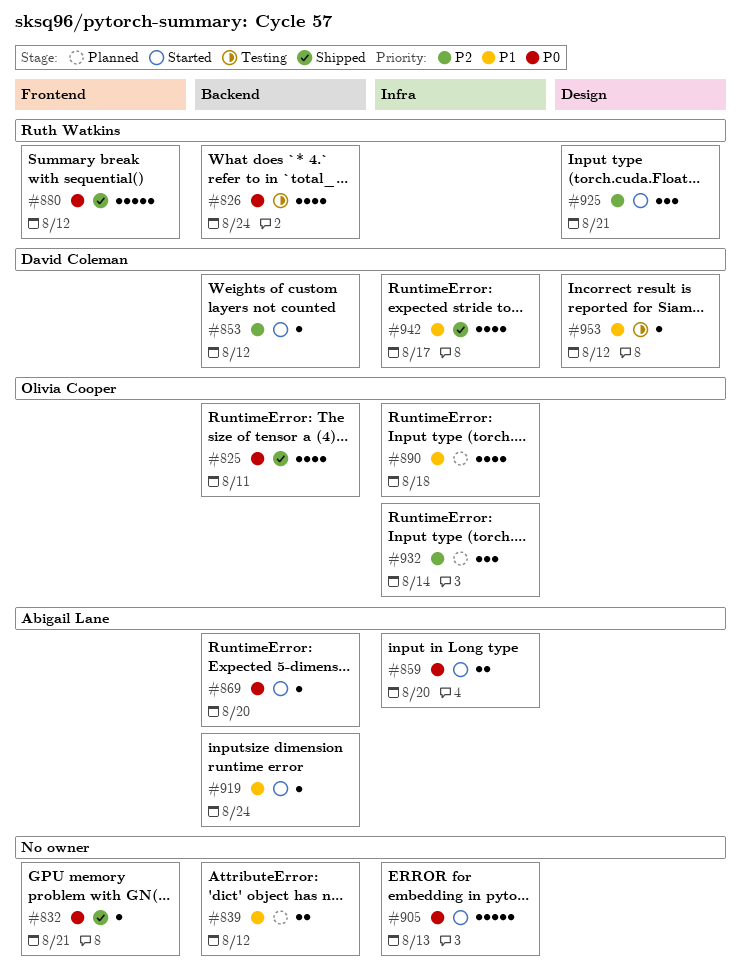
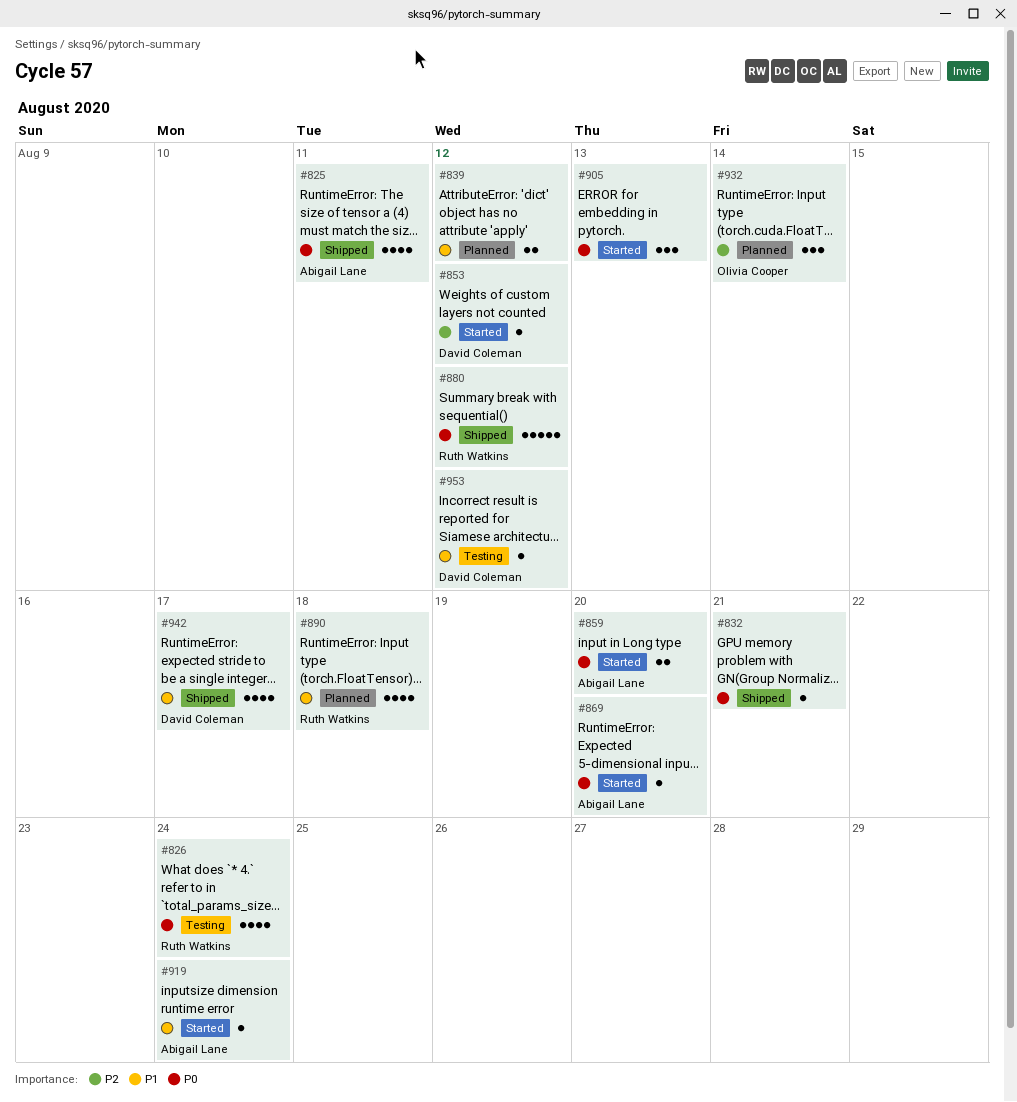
#825, owner: Olivia Cooper -> Abigail Lane
#890, owner: Olivia Cooper -> Ruth Watkins
#905, estimate: 5 -> 3
#925: present -> none

